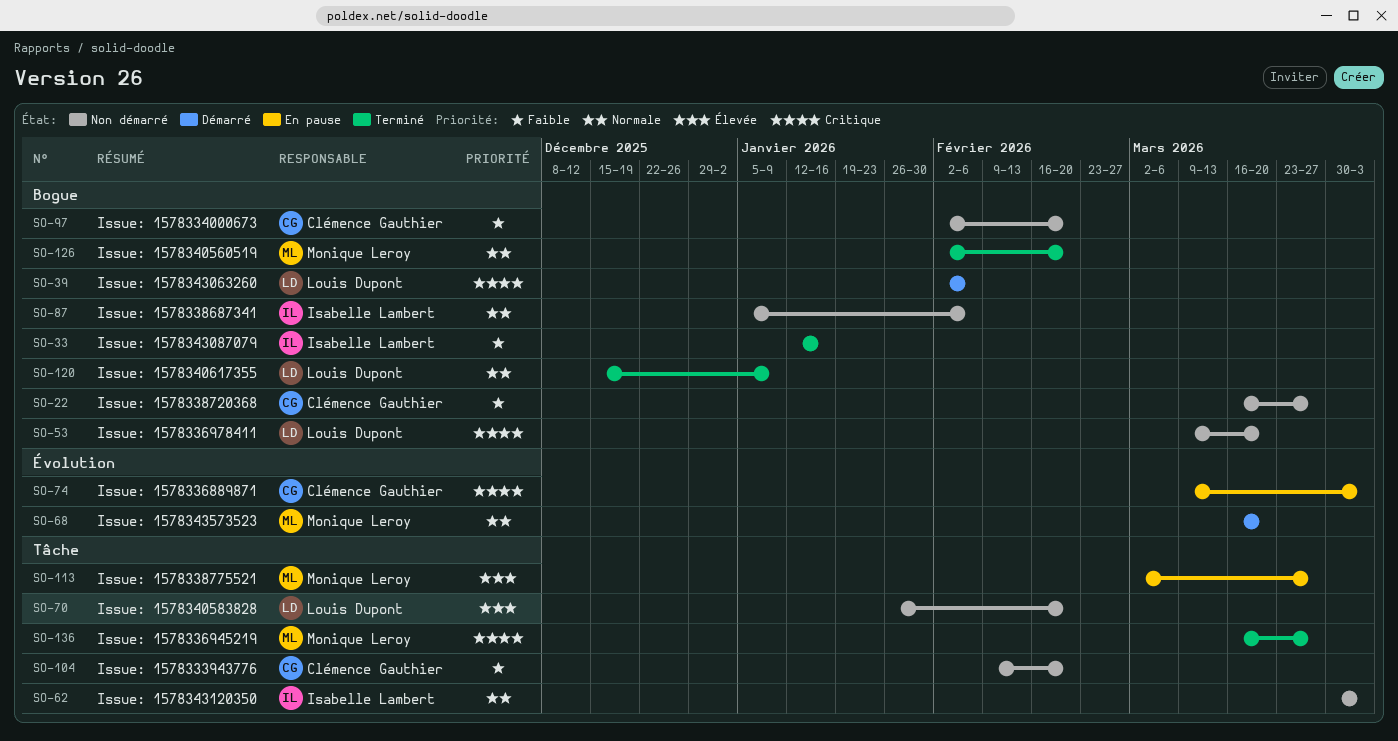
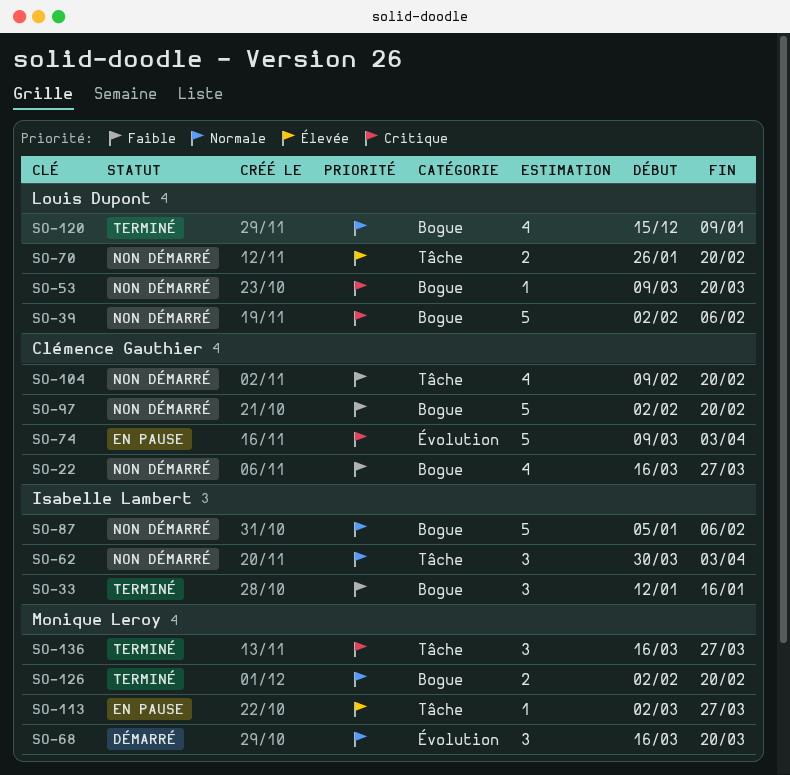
SO-39, status: Démarré -> Non démarré

